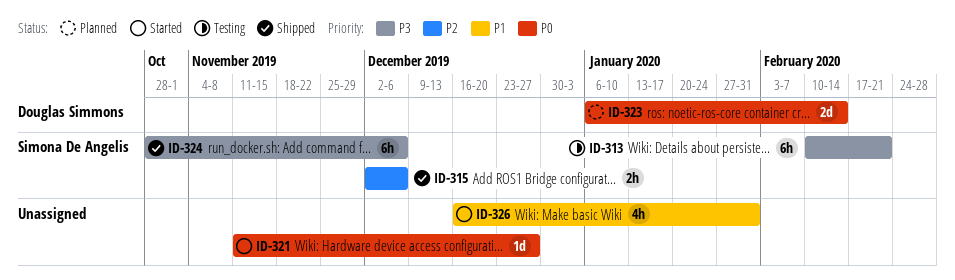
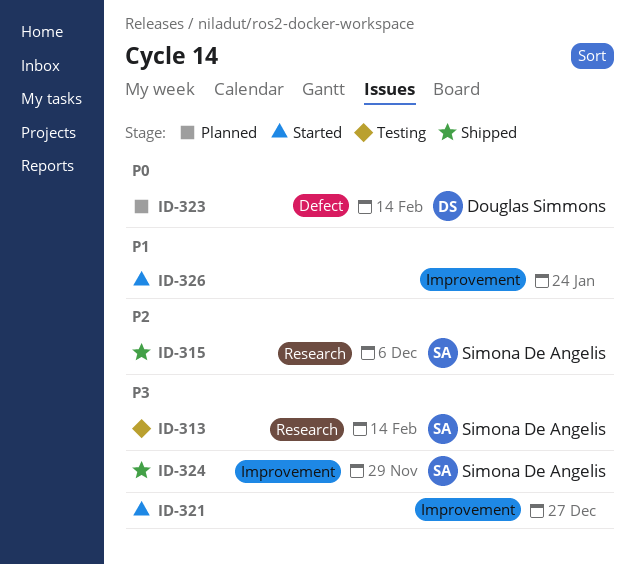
ID-313, due: Feb 21 -> Feb 14
ID-321, priority: P0 -> P3
ID-324, due: Dec 6 -> Nov 29
ID-326, due: Jan 31 -> Jan 24

